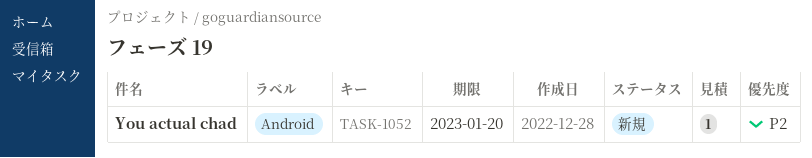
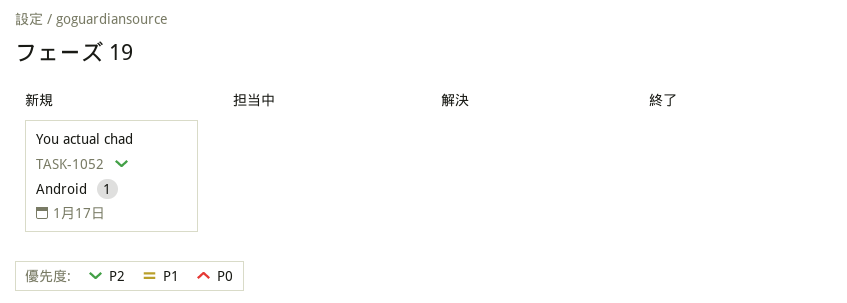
TASK-1052, due: Jan 20 -> Jan 17

